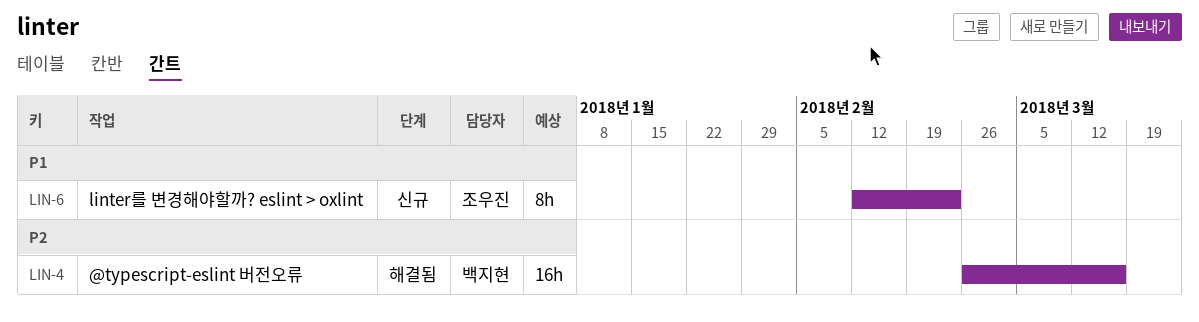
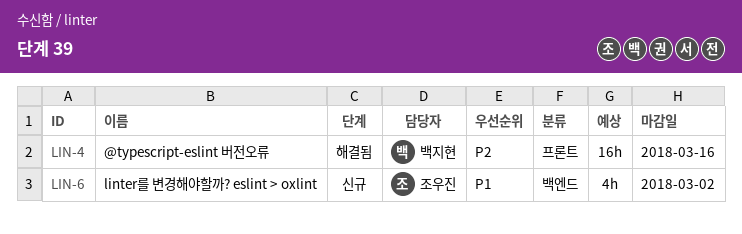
LIN-6, estimate: 8h -> 4h
LIN-6, due: Feb 23 -> Mar 2

